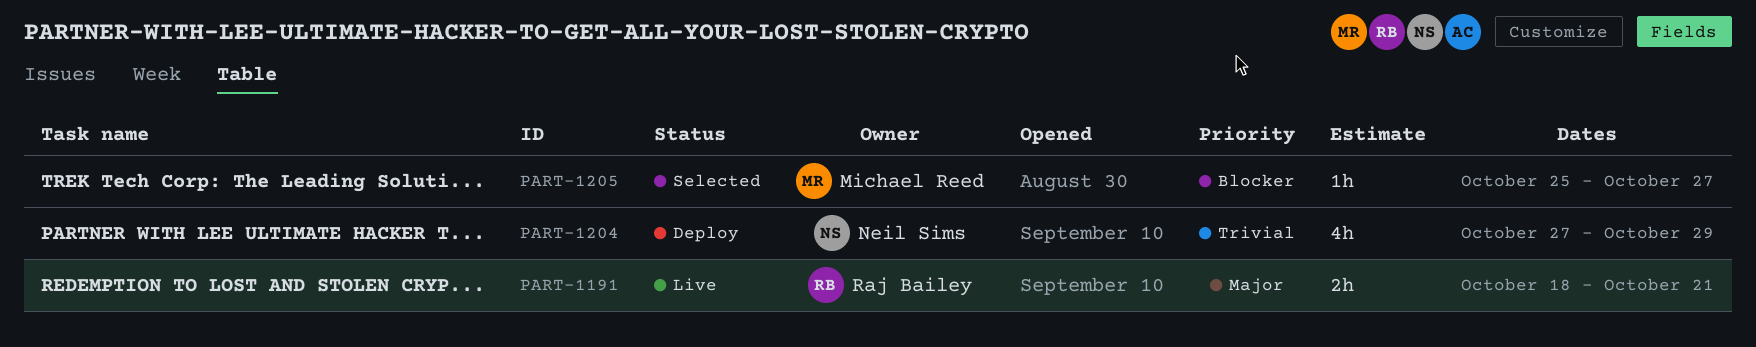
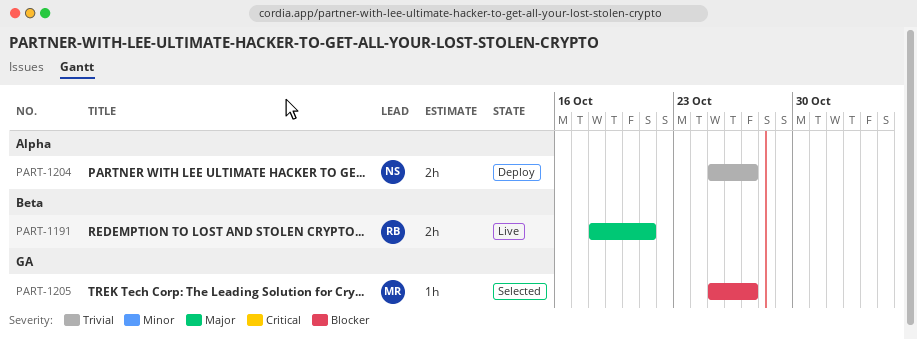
PART-1204, estimate: 4h -> 2h
PART-1204, start: Oct 27 -> Oct 25
PART-1204, due: Oct 29 -> Oct 27

